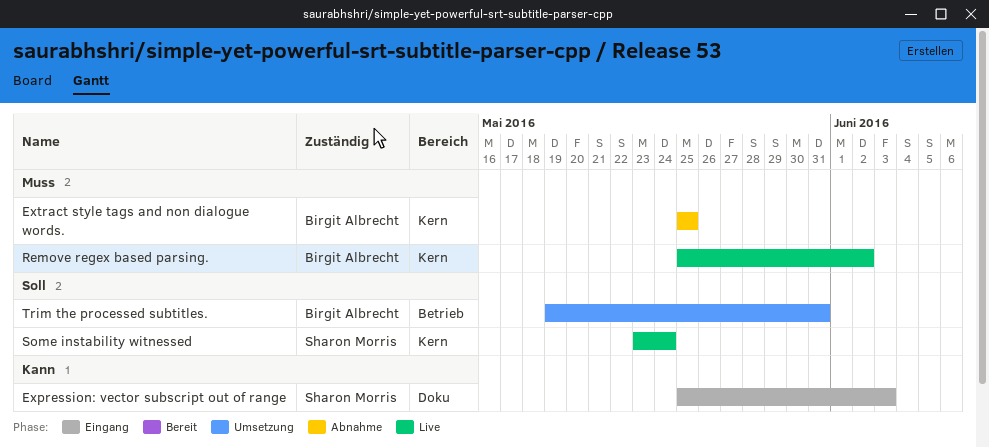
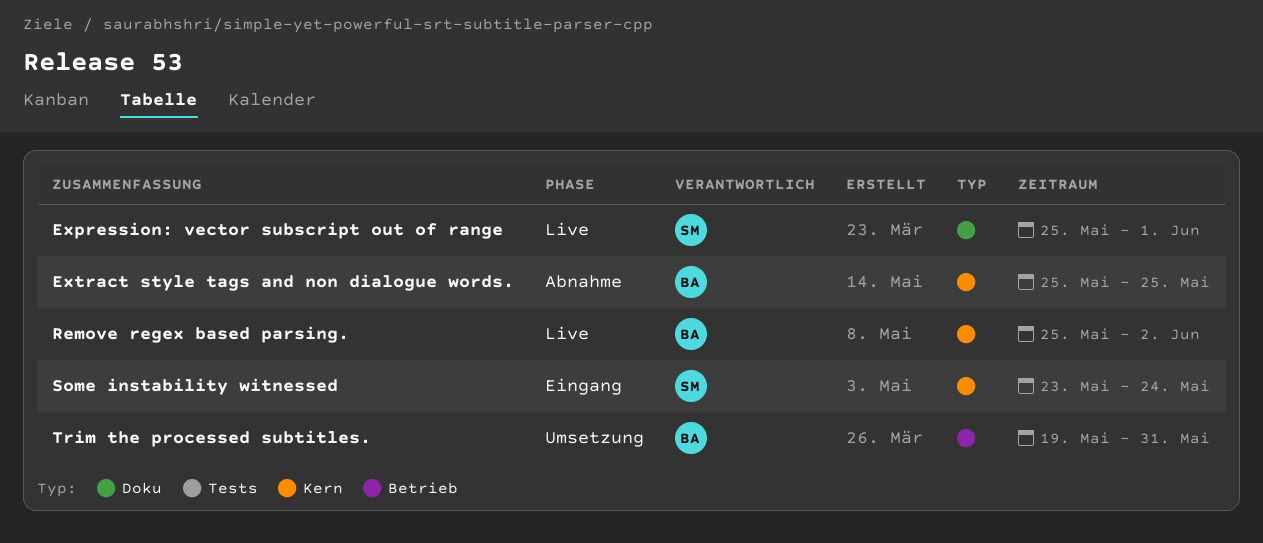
Expression: vector subscript out of range, status: Eingang -> Live
Expression: vector subscript out of range, due: Jun 3 -> Jun 1
Some instability witnessed, status: Live -> Eingang

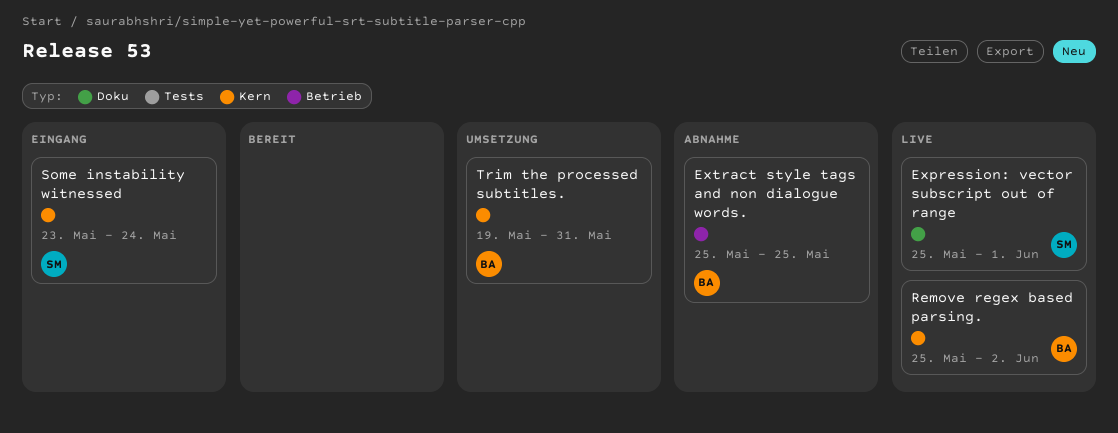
Extract style tags and non dialogue words., label: Kern -> Betrieb
Trim the processed subtitles., label: Betrieb -> Kern

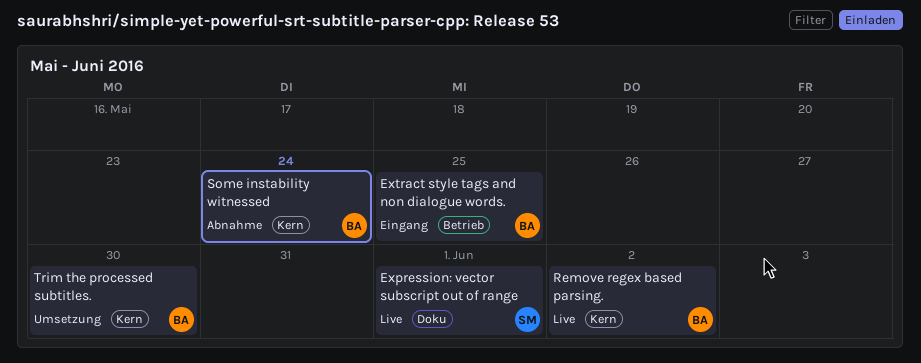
Extract style tags and non dialogue words., status: Abnahme -> Eingang
Some instability witnessed, status: Eingang -> Abnahme
Some instability witnessed, owner: SM -> BA
Trim the processed subtitles., due: May 31 -> May 30

